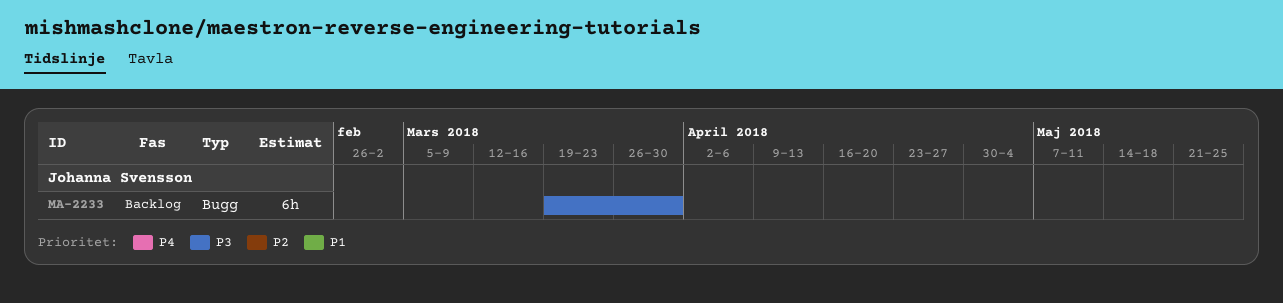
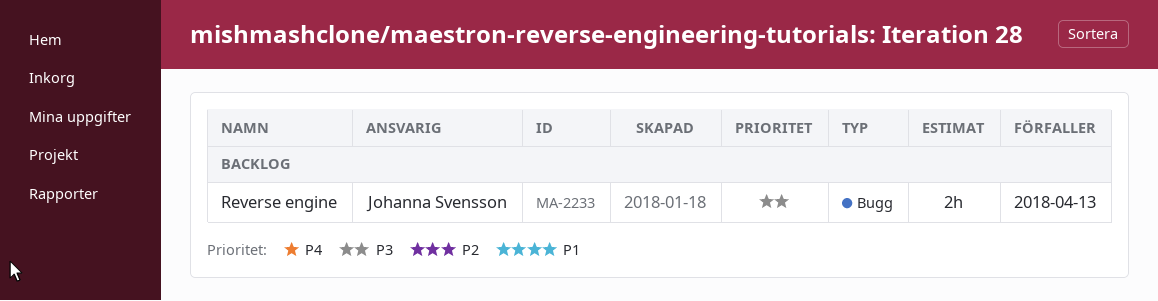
MA-2233, estimate: 6h -> 2h
MA-2233, due: Mar 30 -> Apr 13

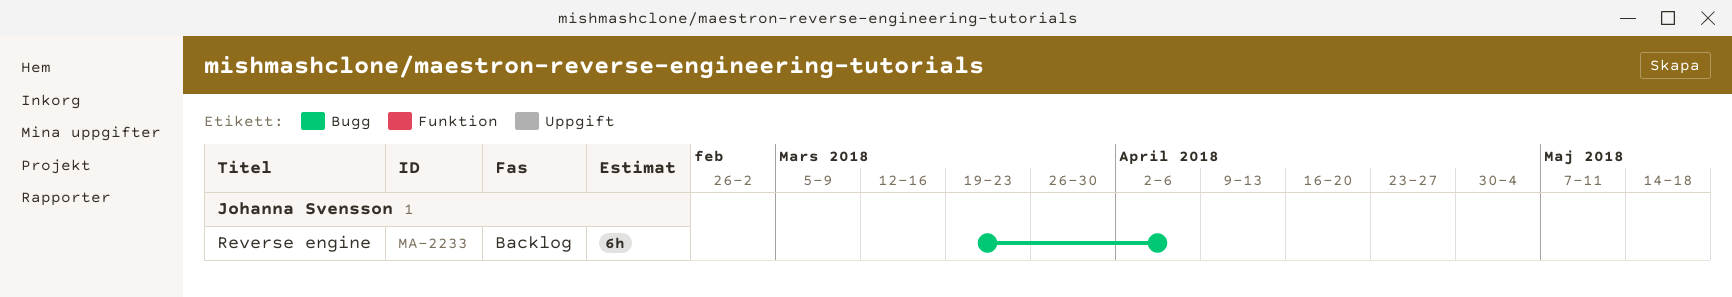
MA-2233, estimate: 2h -> 6h
MA-2233, due: Apr 13 -> Apr 6

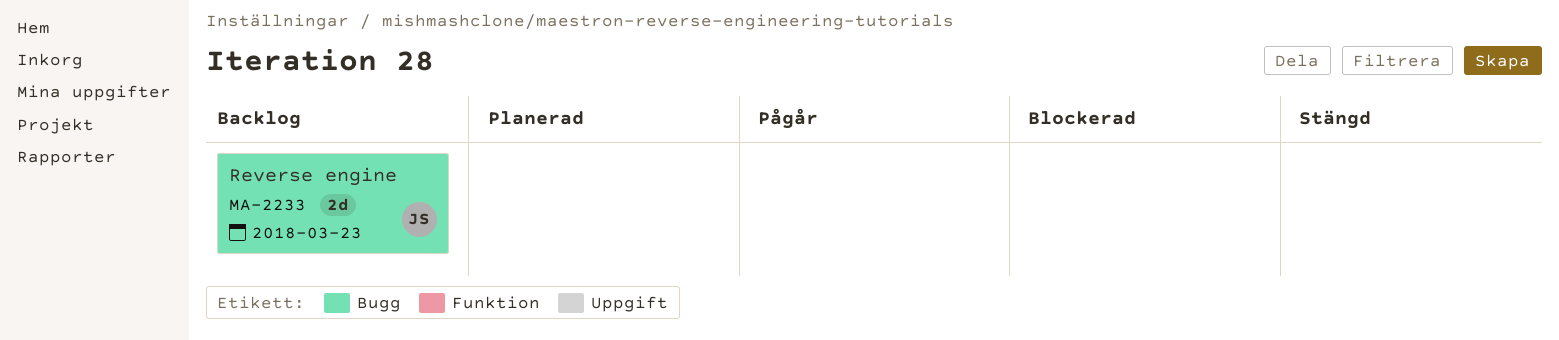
MA-2233, estimate: 6h -> 2d
MA-2233, due: Apr 6 -> Mar 23

